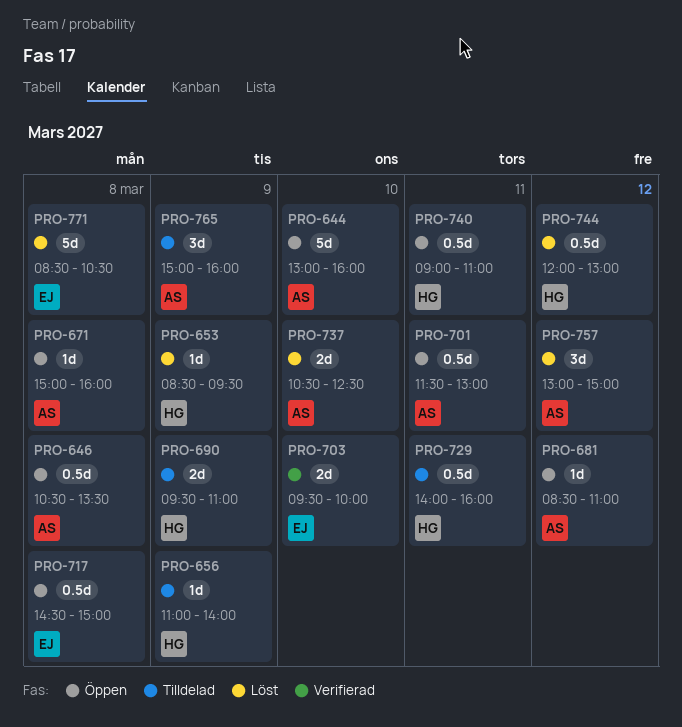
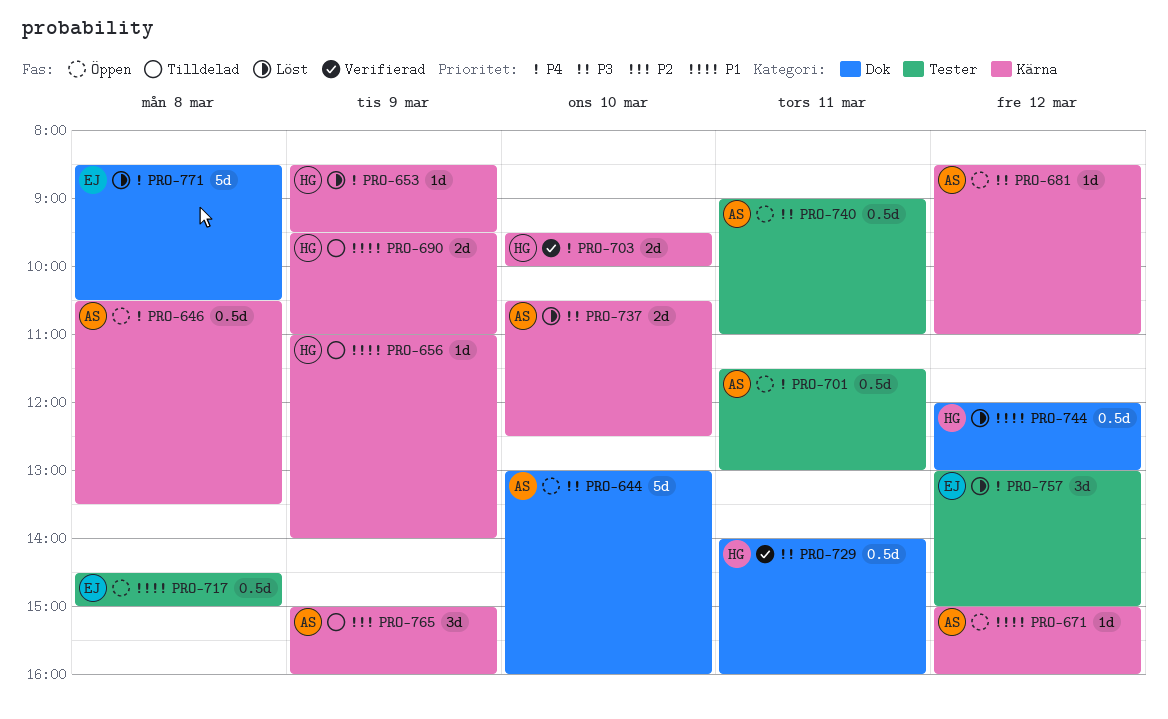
PRO-671, day: Mar 8 -> Mar 12
PRO-703, owner: EJ -> HG
PRO-729, status: Tilldelad -> Verifierad
PRO-740, owner: HG -> AS
PRO-757, owner: AS -> EJ

